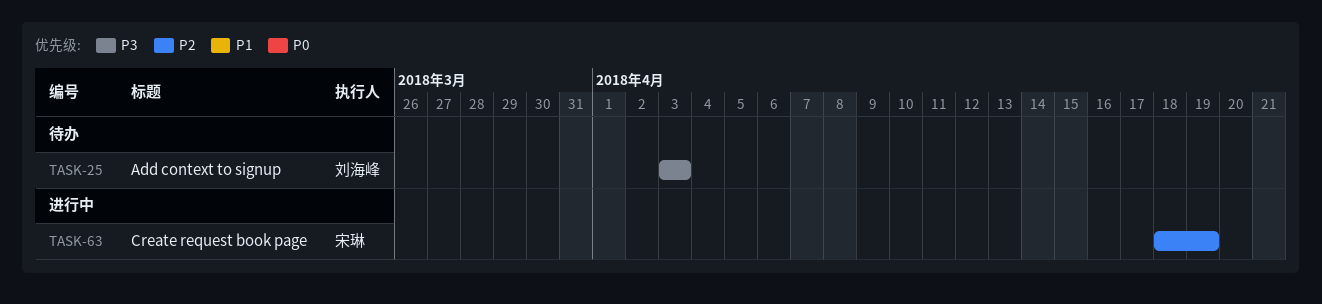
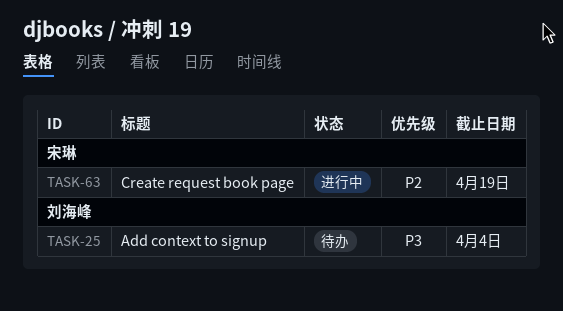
TASK-25, due: Apr 3 -> Apr 4

